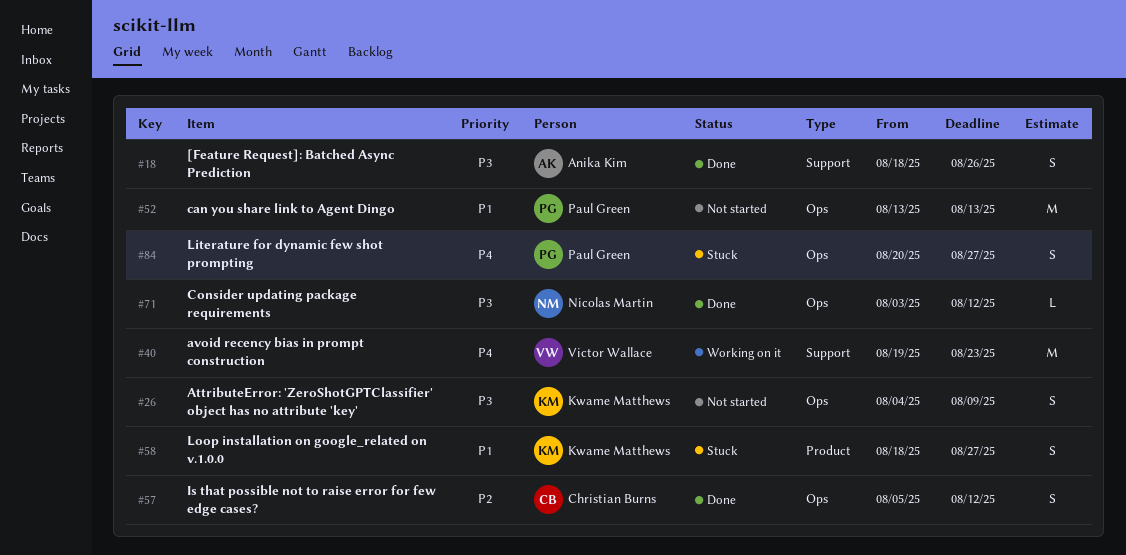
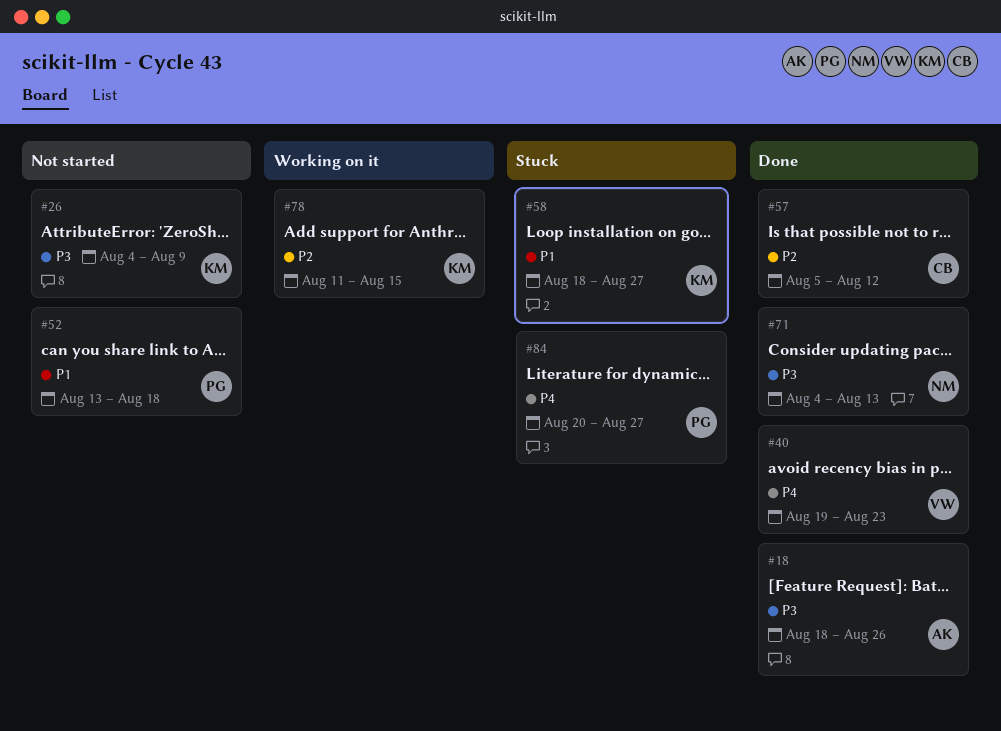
#40, status: Working on it -> Done
#52, due: Aug 13 -> Aug 18
#71, start: Aug 3 -> Aug 4
#71, due: Aug 12 -> Aug 13
#78: none -> present

